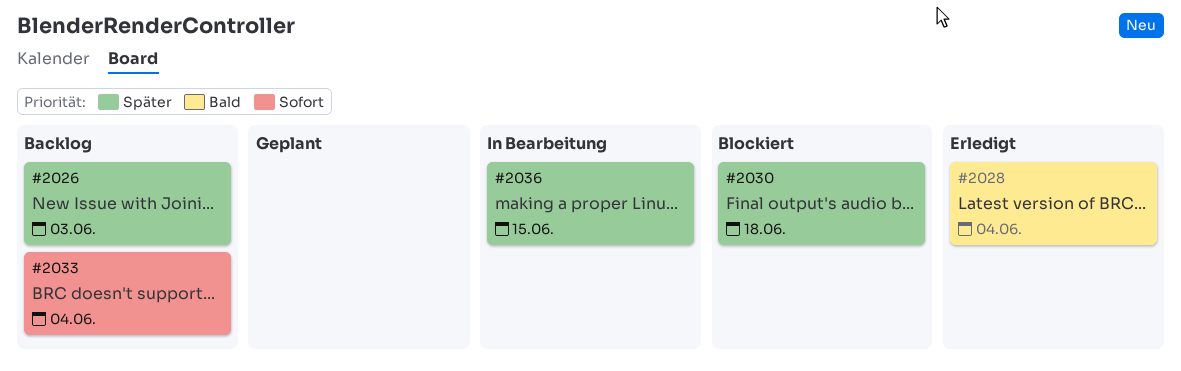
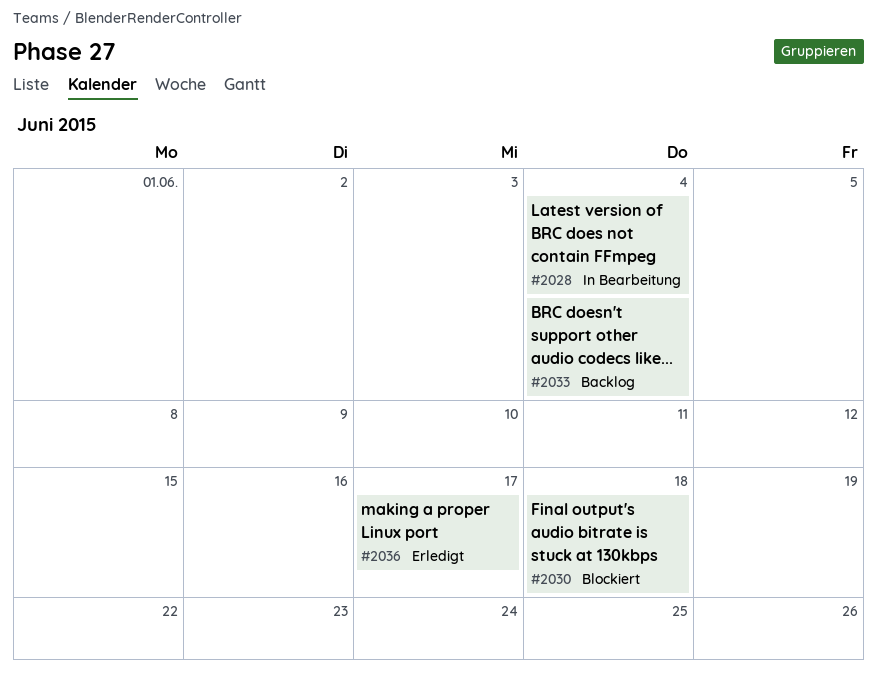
#2026: present -> none
#2028, status: Erledigt -> In Bearbeitung
#2036, status: In Bearbeitung -> Erledigt
#2036, due: Jun 15 -> Jun 17

